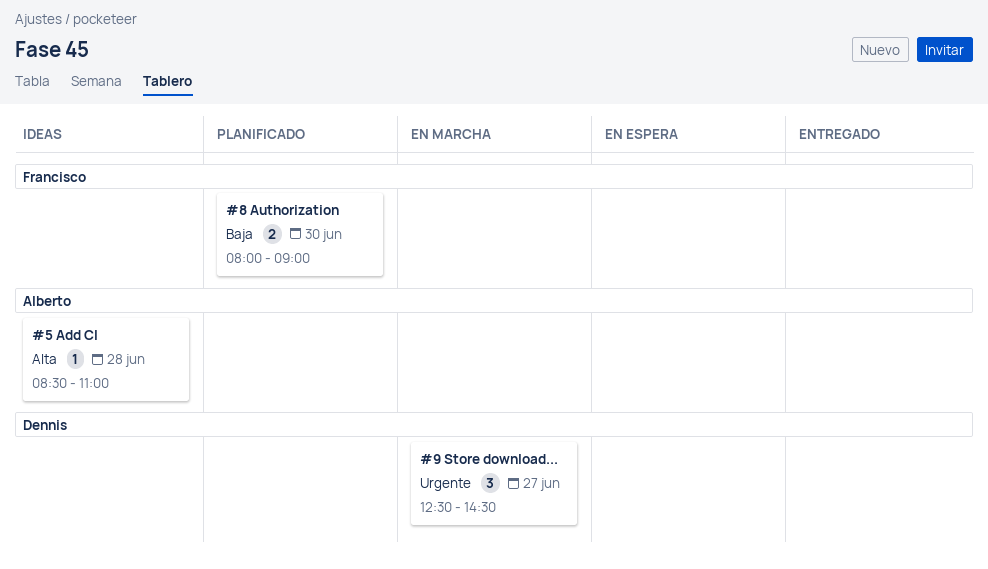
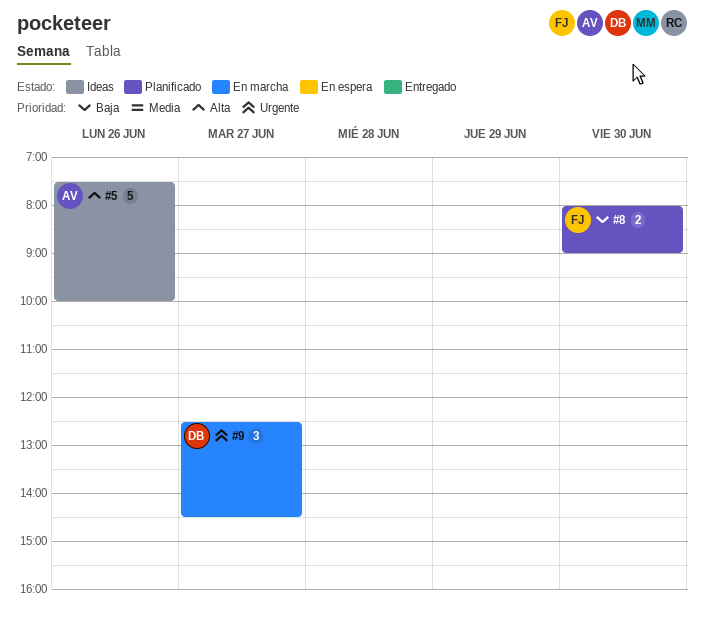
#5, estimate: 1 -> 5
#5, day: Jun 28 -> Jun 26
#5, begins: 08:30 -> 07:30
#5, ends: 11:00 -> 10:00

